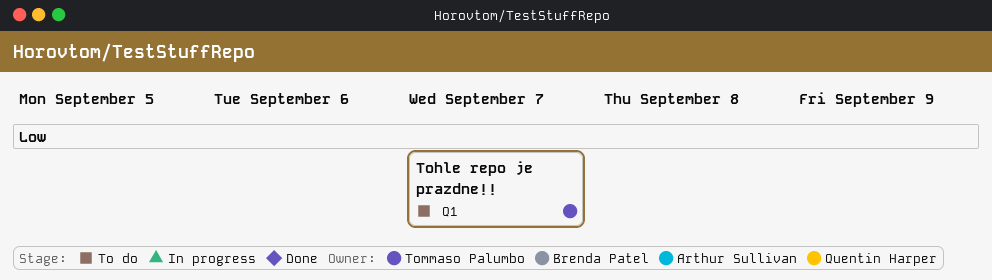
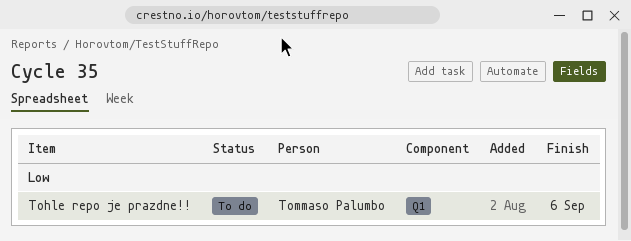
Tohle repo je prazdne!!, due: Sep 7 -> Sep 6

